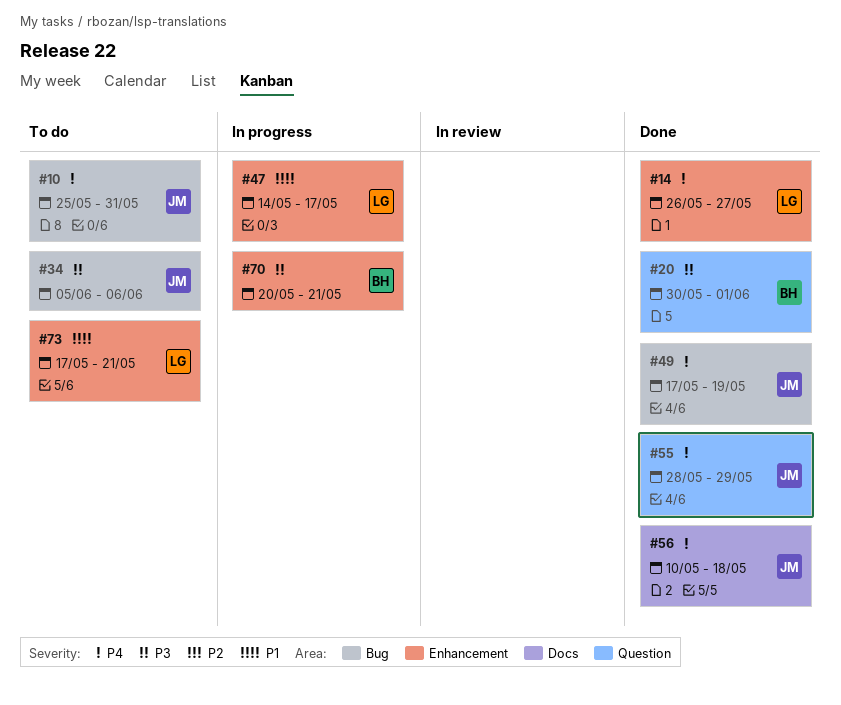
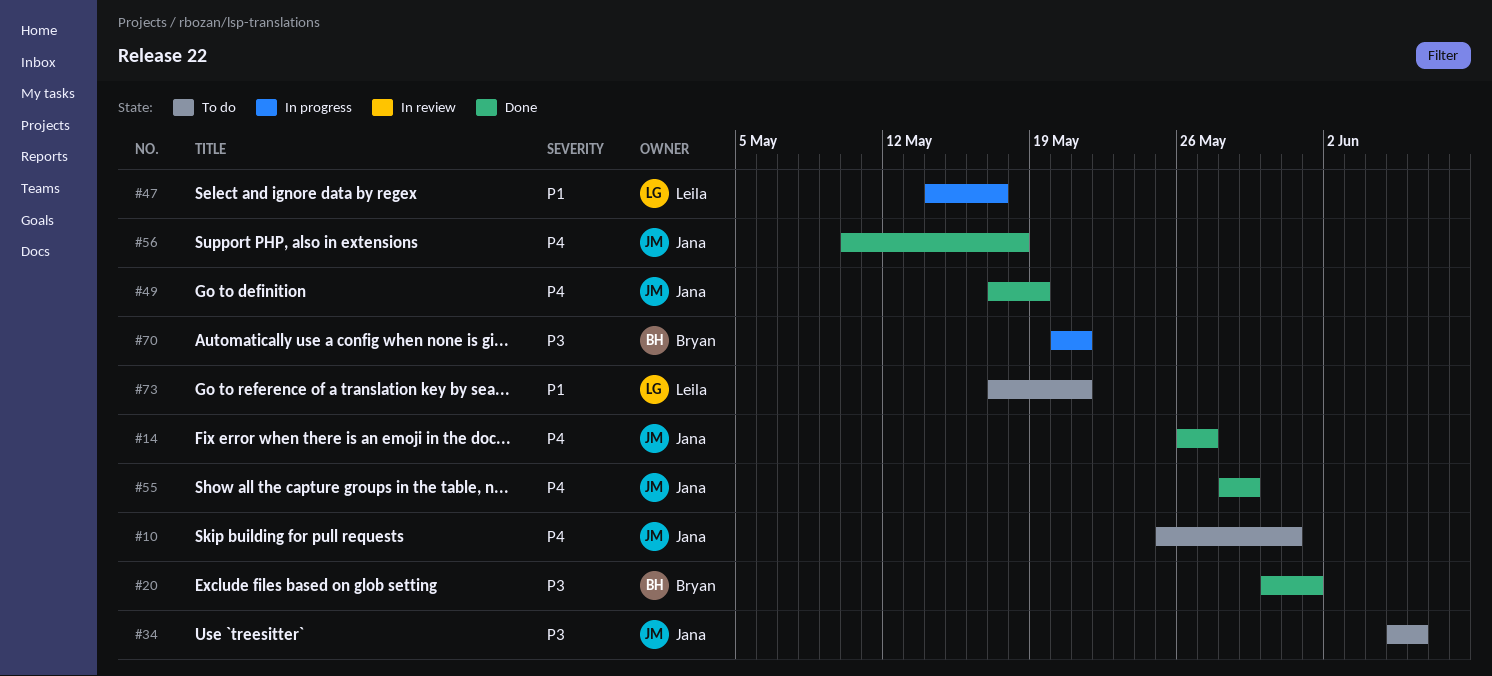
#14, owner: Leila -> Jana

